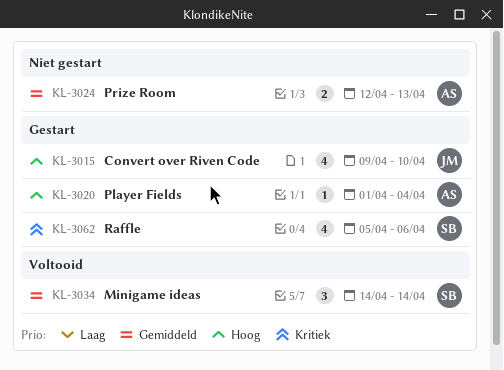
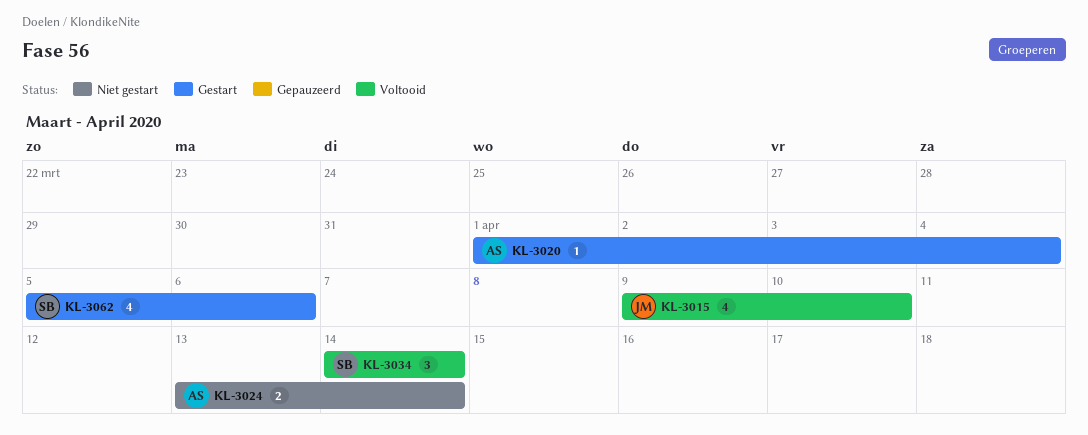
KL-3015, status: Gestart -> Voltooid
KL-3024, start: Apr 12 -> Apr 13
KL-3024, due: Apr 13 -> Apr 14

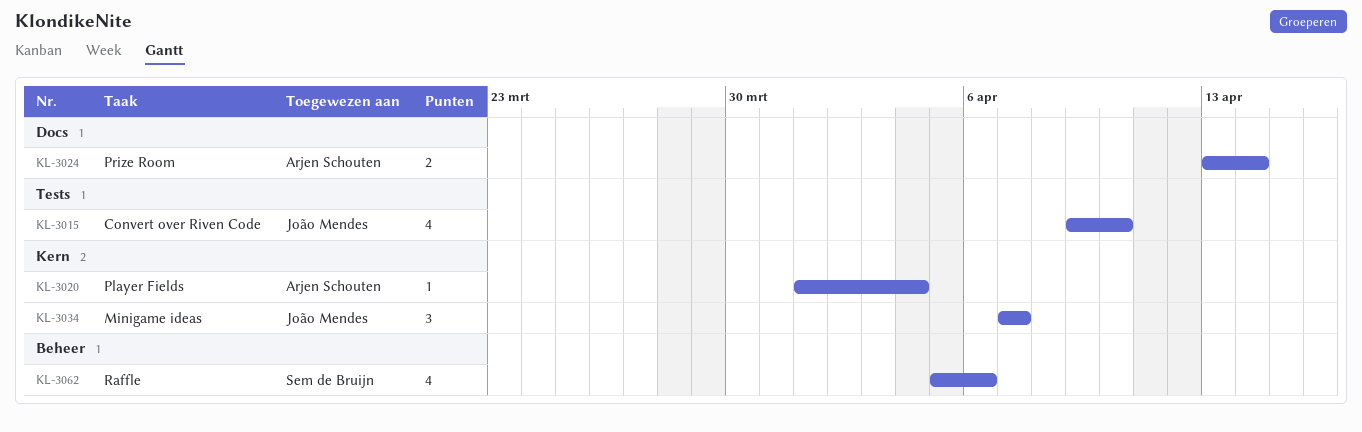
KL-3034, owner: Sem de Bruijn -> João Mendes
KL-3034, start: Apr 14 -> Apr 7
KL-3034, due: Apr 14 -> Apr 7

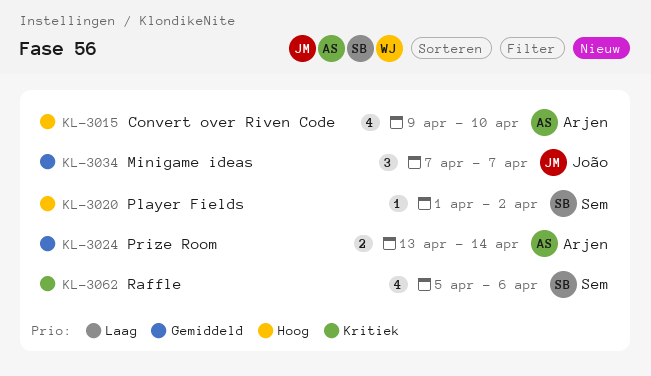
KL-3015, owner: João Mendes -> Arjen Schouten
KL-3020, owner: Arjen Schouten -> Sem de Bruijn
KL-3020, due: Apr 4 -> Apr 2

